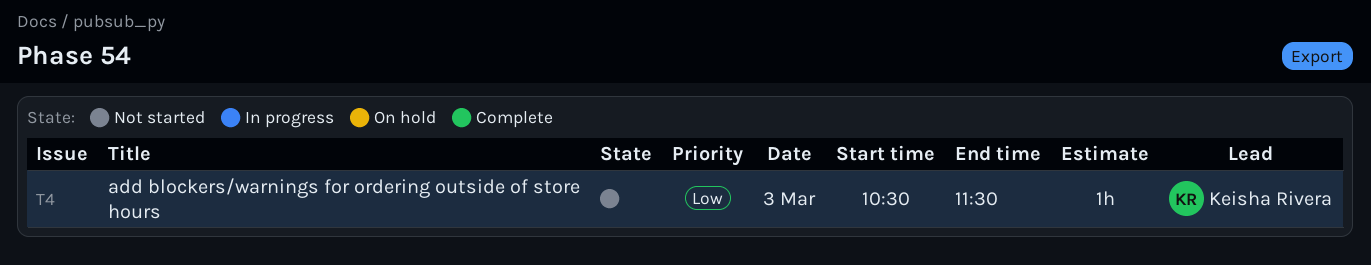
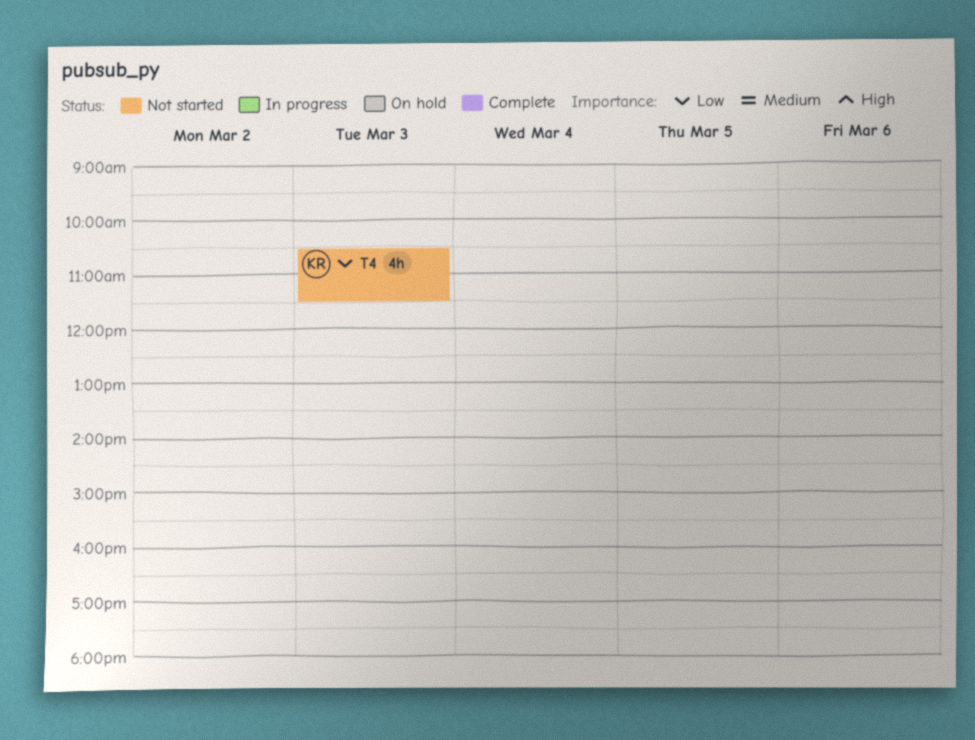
T4, estimate: 1h -> 4h

